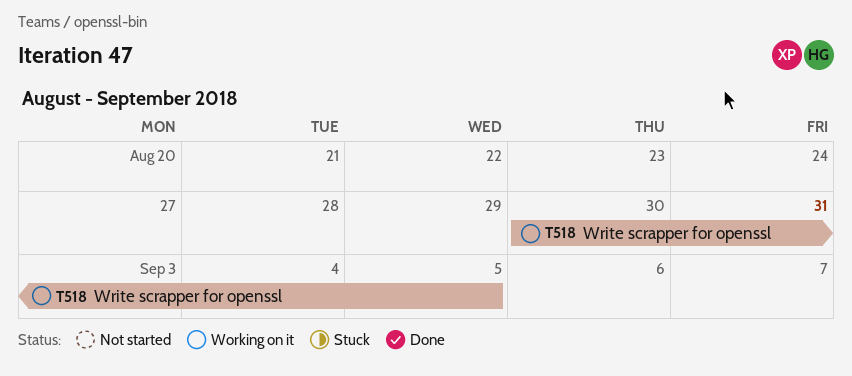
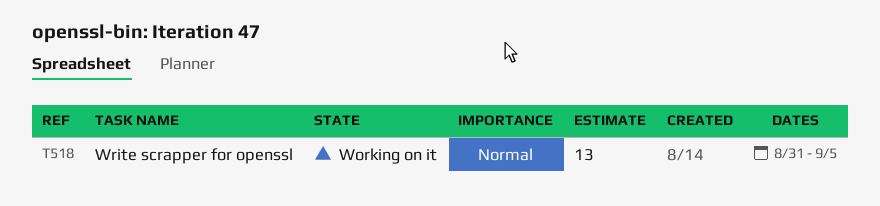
T518, start: Aug 30 -> Aug 31

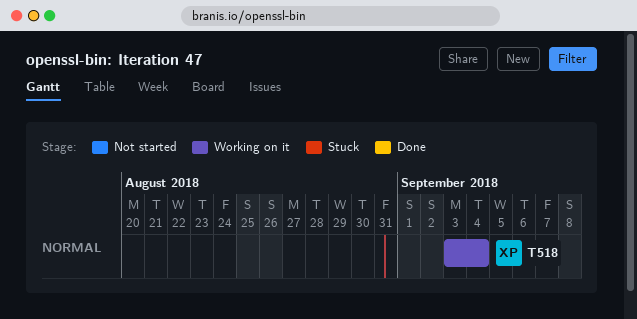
T518, start: Aug 31 -> Sep 3
T518, due: Sep 5 -> Sep 4

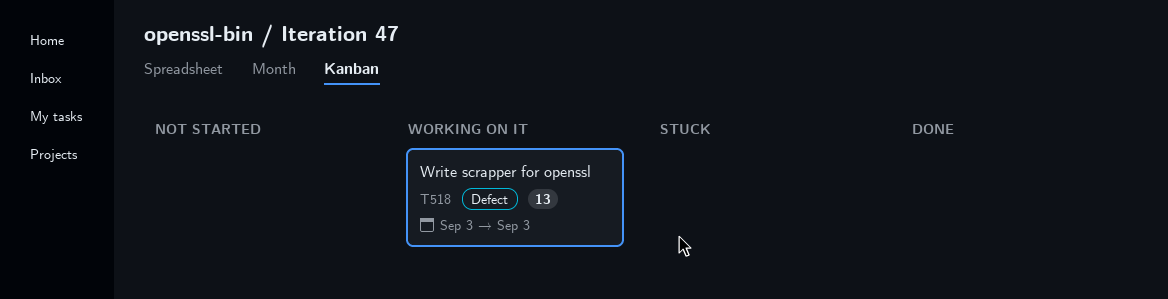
T518, due: Sep 4 -> Sep 3

